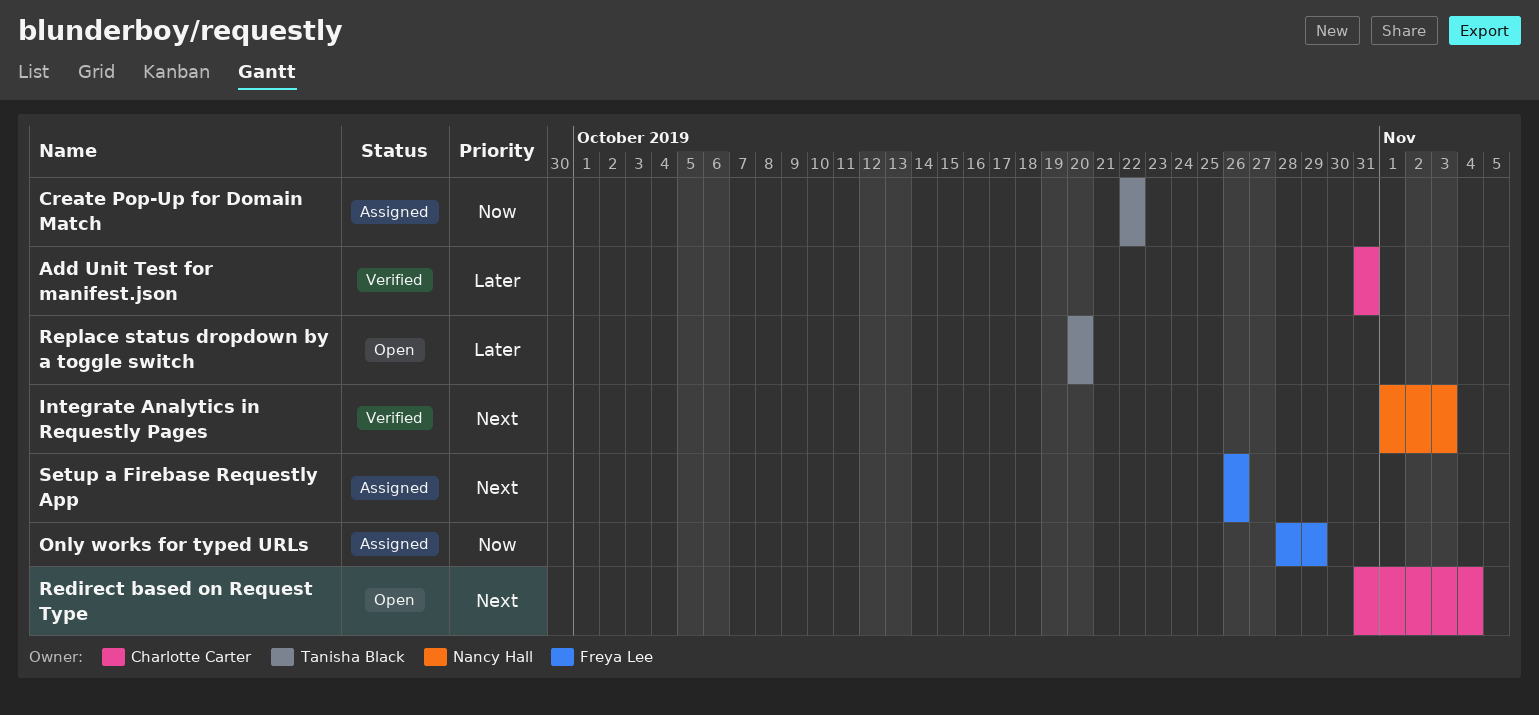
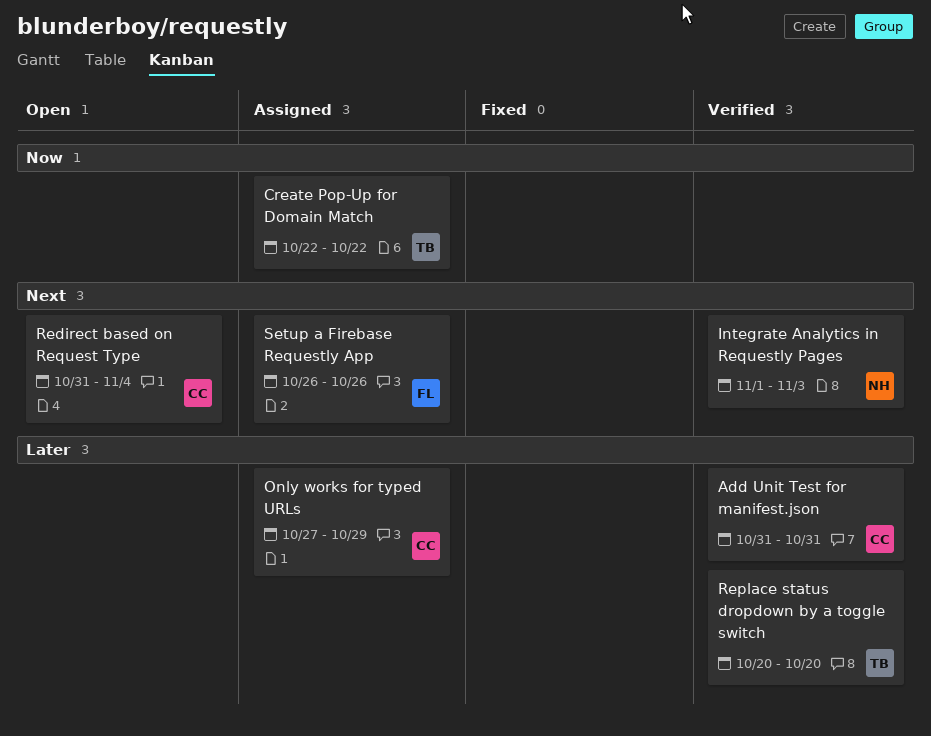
Only works for typed URLs, owner: Freya Lee -> Charlotte Carter
Only works for typed URLs, priority: Now -> Later
Only works for typed URLs, start: Oct 28 -> Oct 27
Replace status dropdown by a toggle switch, status: Open -> Verified

